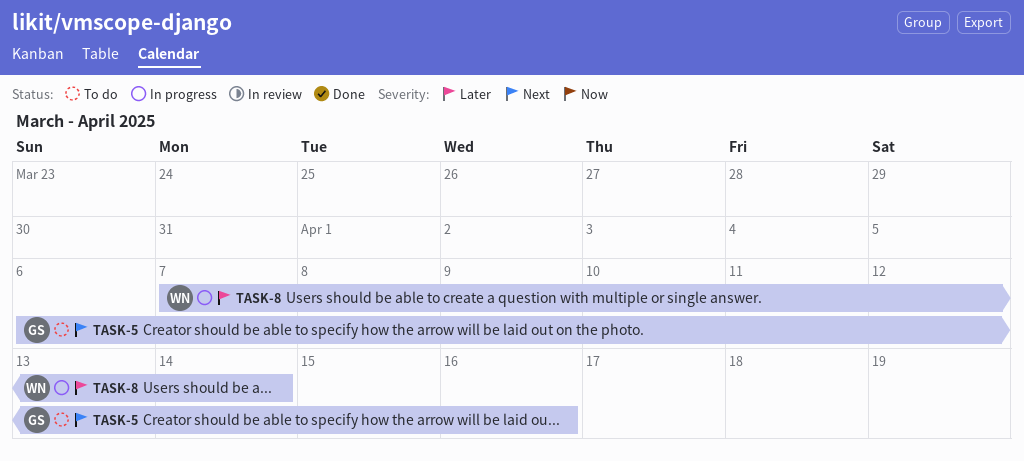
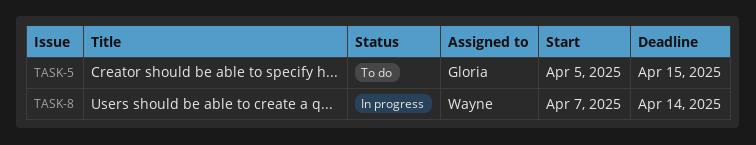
TASK-5, start: Apr 6 -> Apr 5
TASK-5, due: Apr 16 -> Apr 15

